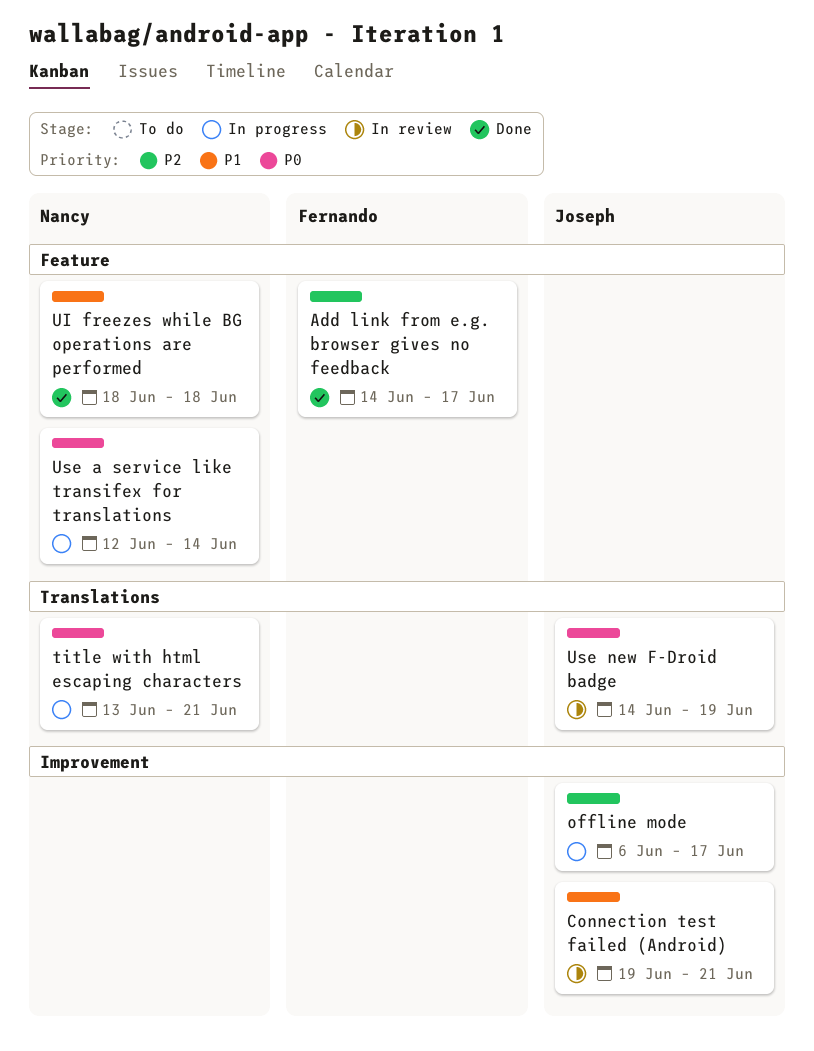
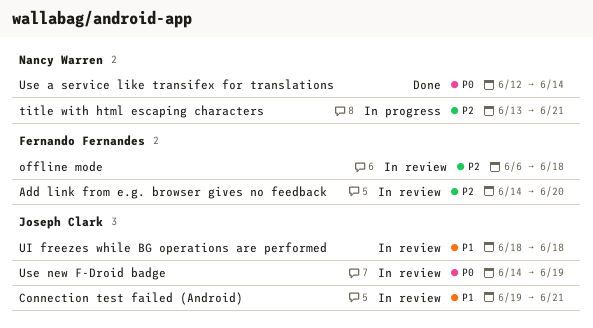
Add link from e.g. browser gives no feedback, status: Done -> In review
Add link from e.g. browser gives no feedback, due: Jun 17 -> Jun 20
offline mode, status: In progress -> In review
offline mode, owner: Joseph Clark -> Fernando Fernandes
offline mode, due: Jun 17 -> Jun 18
title with html escaping characters, priority: P0 -> P2
UI freezes while BG operations are performed, status: Done -> In review
UI freezes while BG operations are performed, owner: Nancy Warren -> Joseph Clark
Use a service like transifex for translations, status: In progress -> Done

